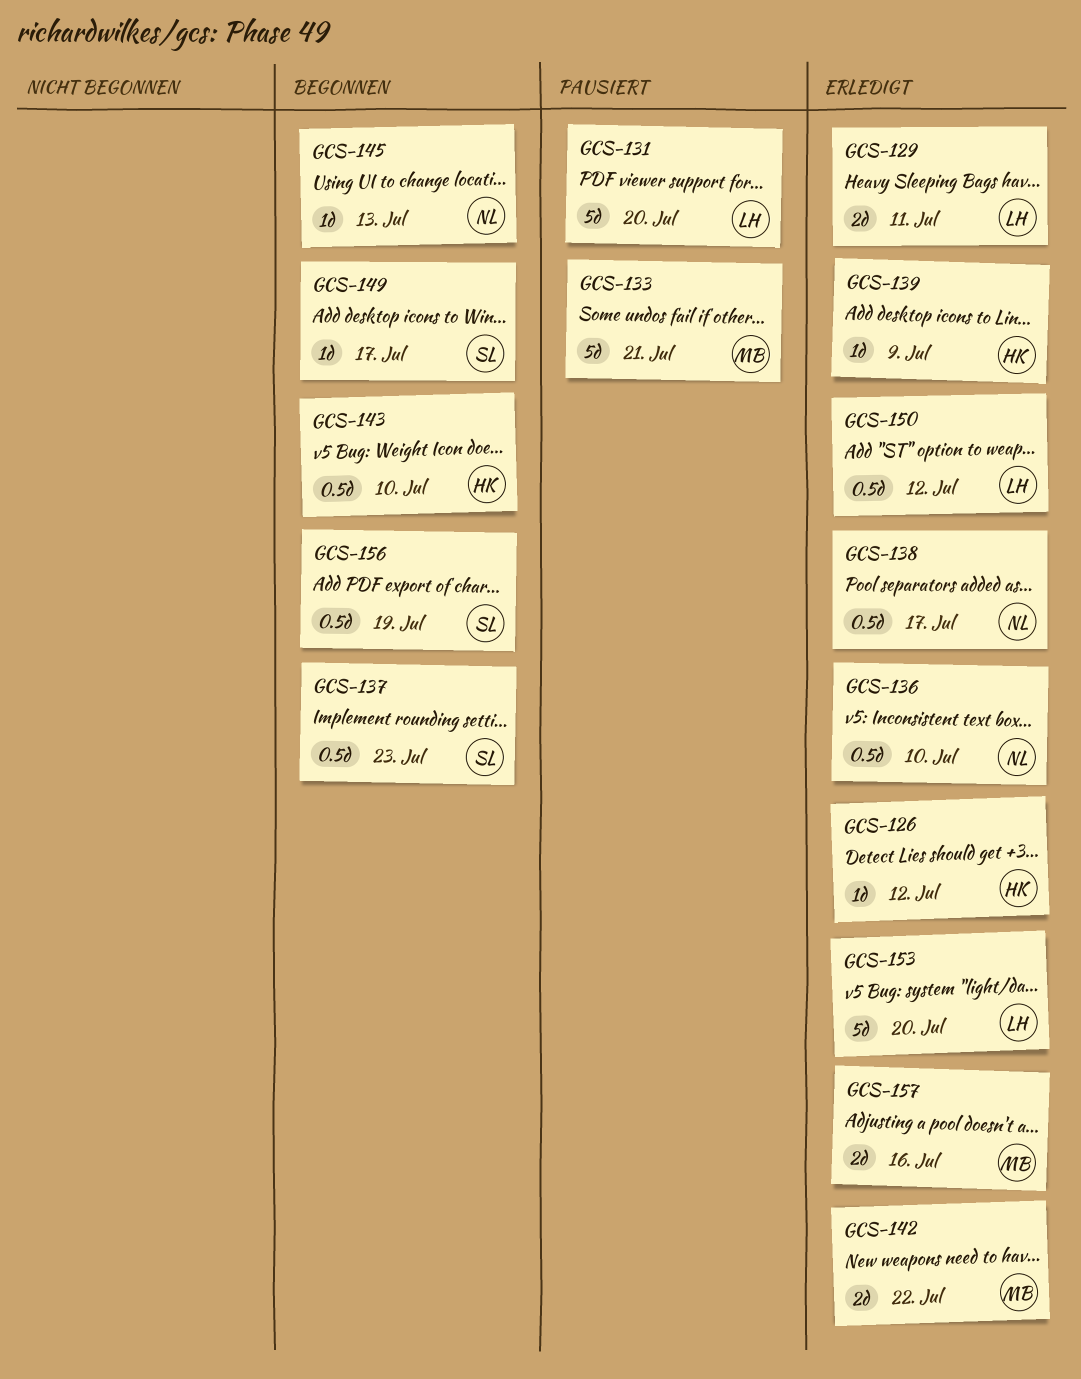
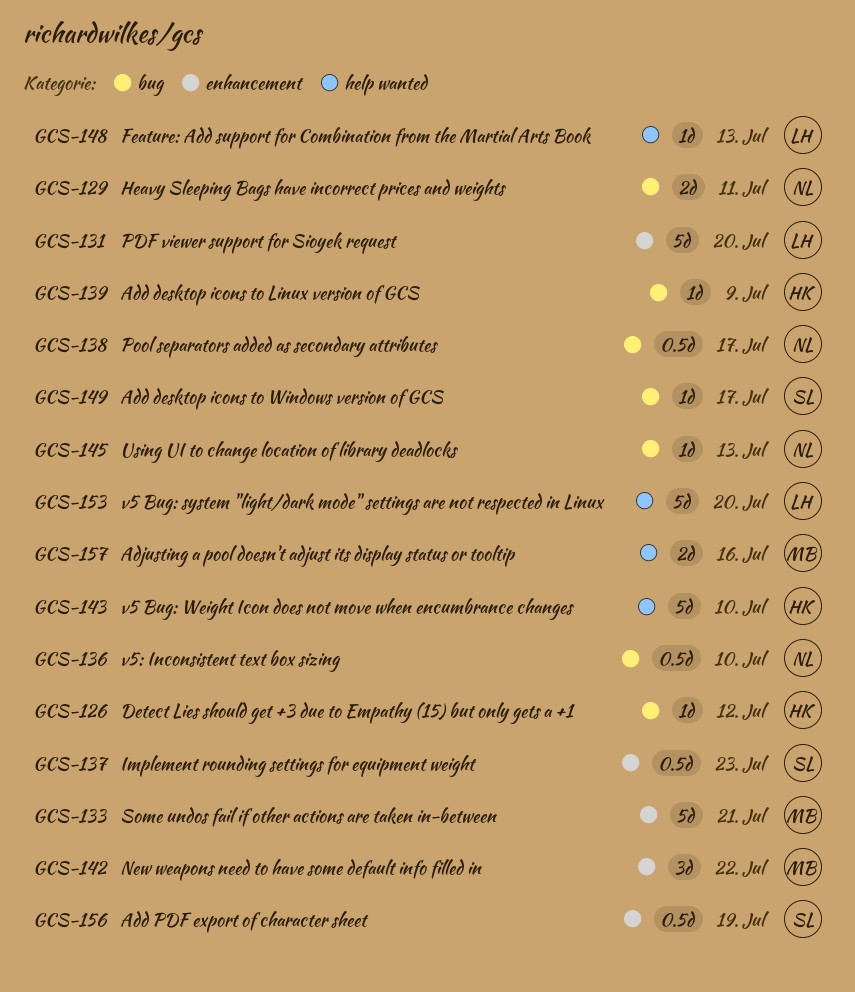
GCS-129, owner: LH -> NL
GCS-142, estimate: 2d -> 3d
GCS-143, estimate: 0.5d -> 5d
GCS-148: none -> present
GCS-150: present -> none

